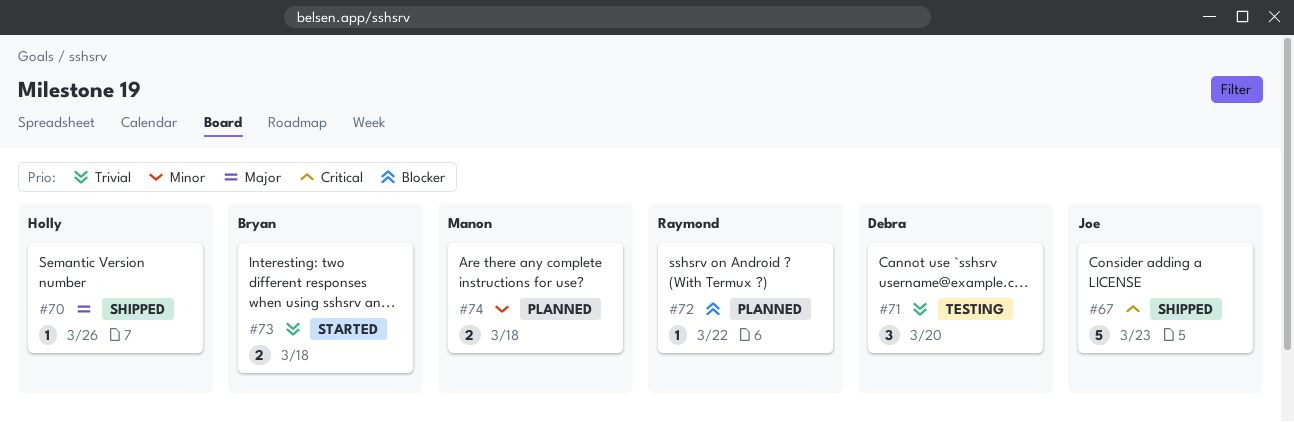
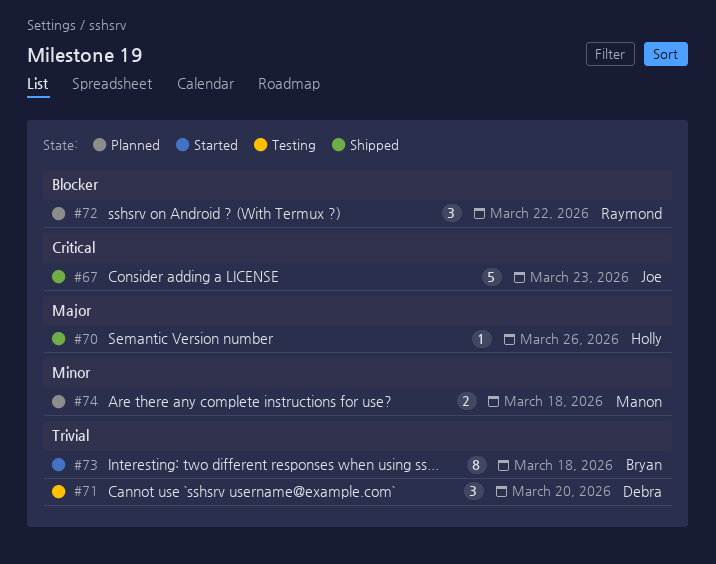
#72, estimate: 1 -> 3
#73, estimate: 2 -> 8

